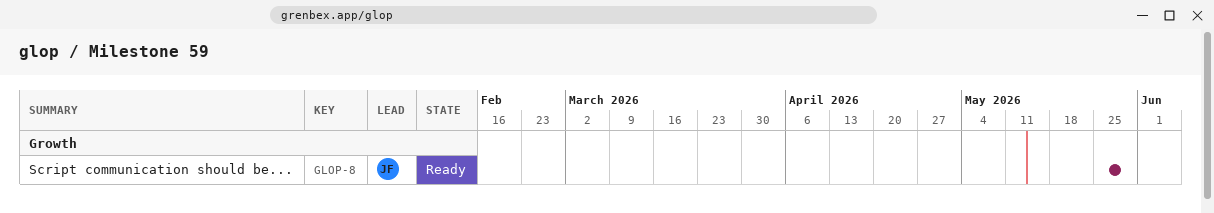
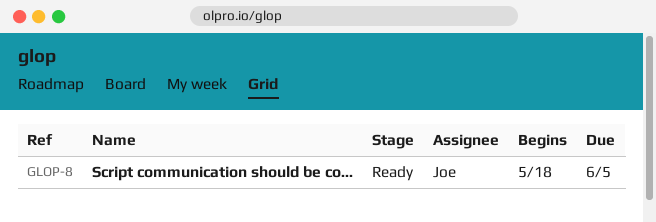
GLOP-8, start: May 25 -> May 18
GLOP-8, due: May 29 -> Jun 5

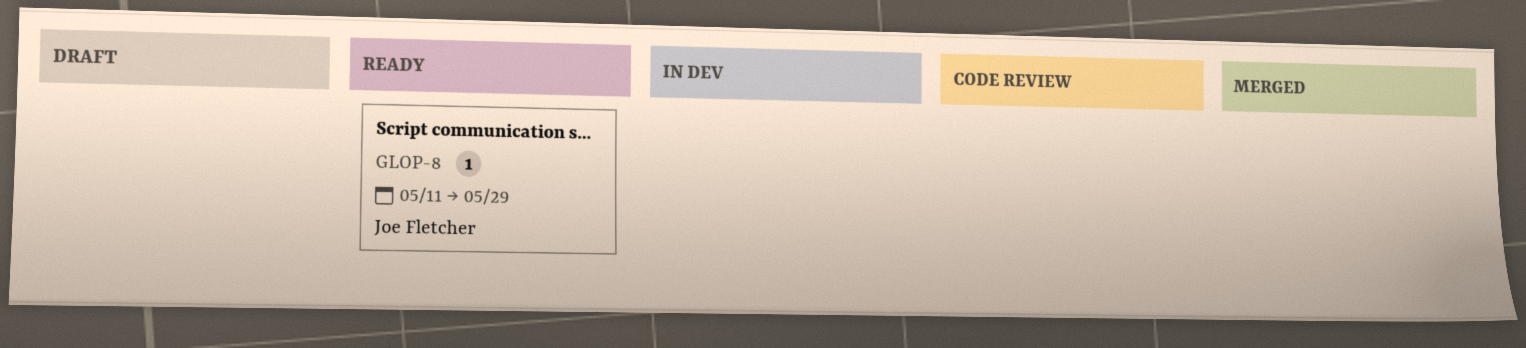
GLOP-8, start: May 18 -> May 11
GLOP-8, due: Jun 5 -> May 29

